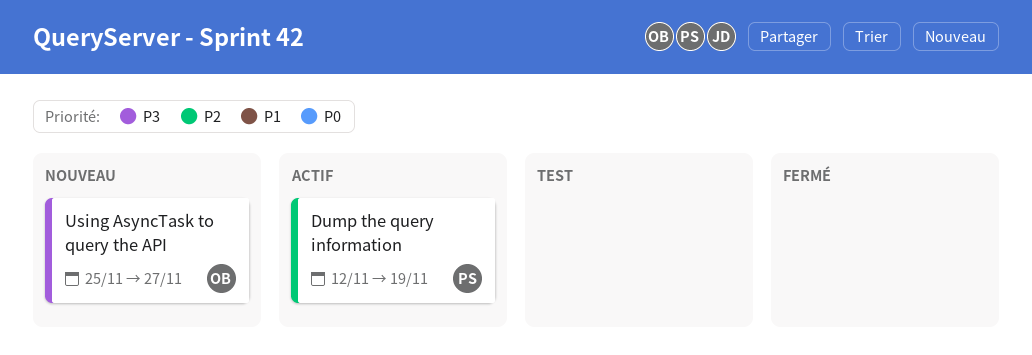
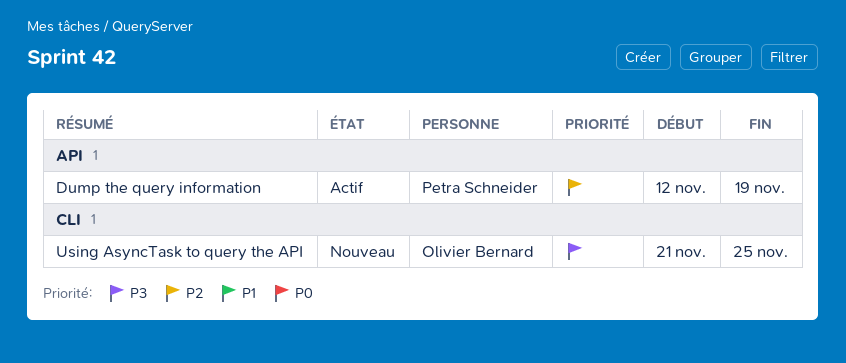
Using AsyncTask to query the API, start: Nov 25 -> Nov 21
Using AsyncTask to query the API, due: Nov 27 -> Nov 25

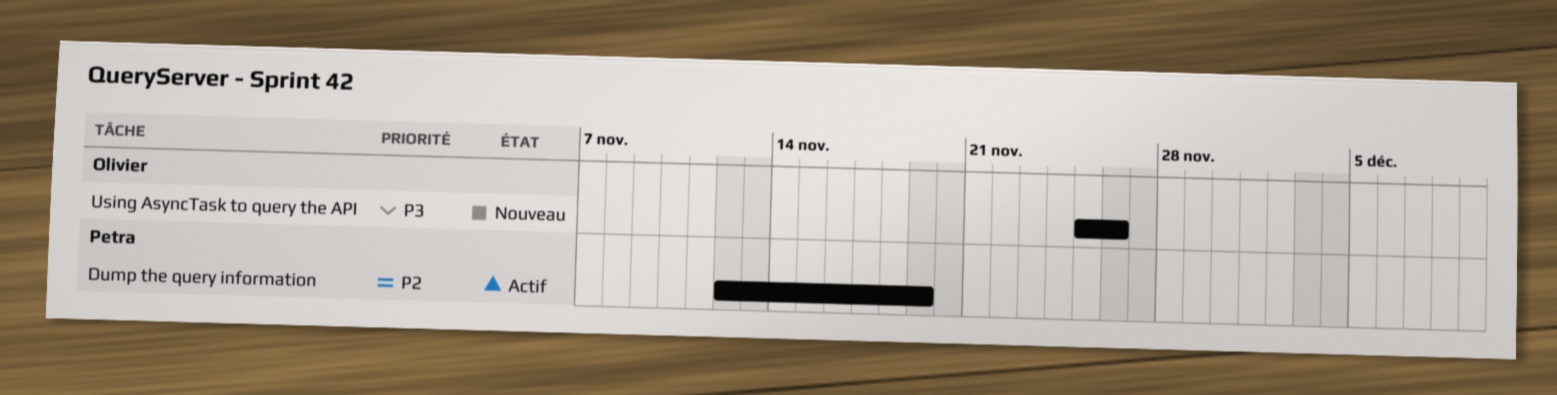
Using AsyncTask to query the API, start: Nov 21 -> Nov 25
Using AsyncTask to query the API, due: Nov 25 -> Nov 26

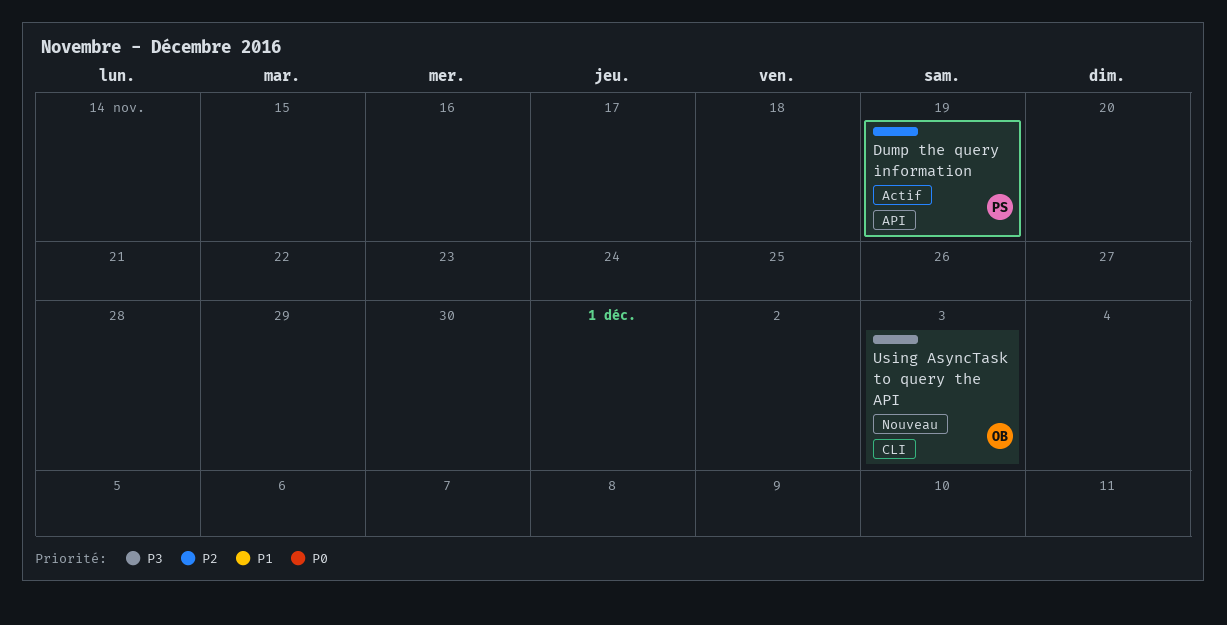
Using AsyncTask to query the API, due: Nov 26 -> Dec 3

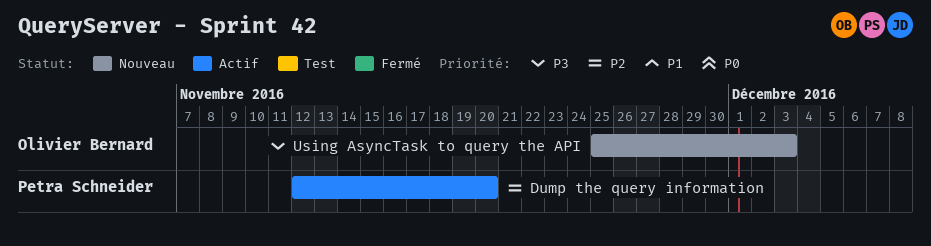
Dump the query information, due: Nov 19 -> Nov 20

